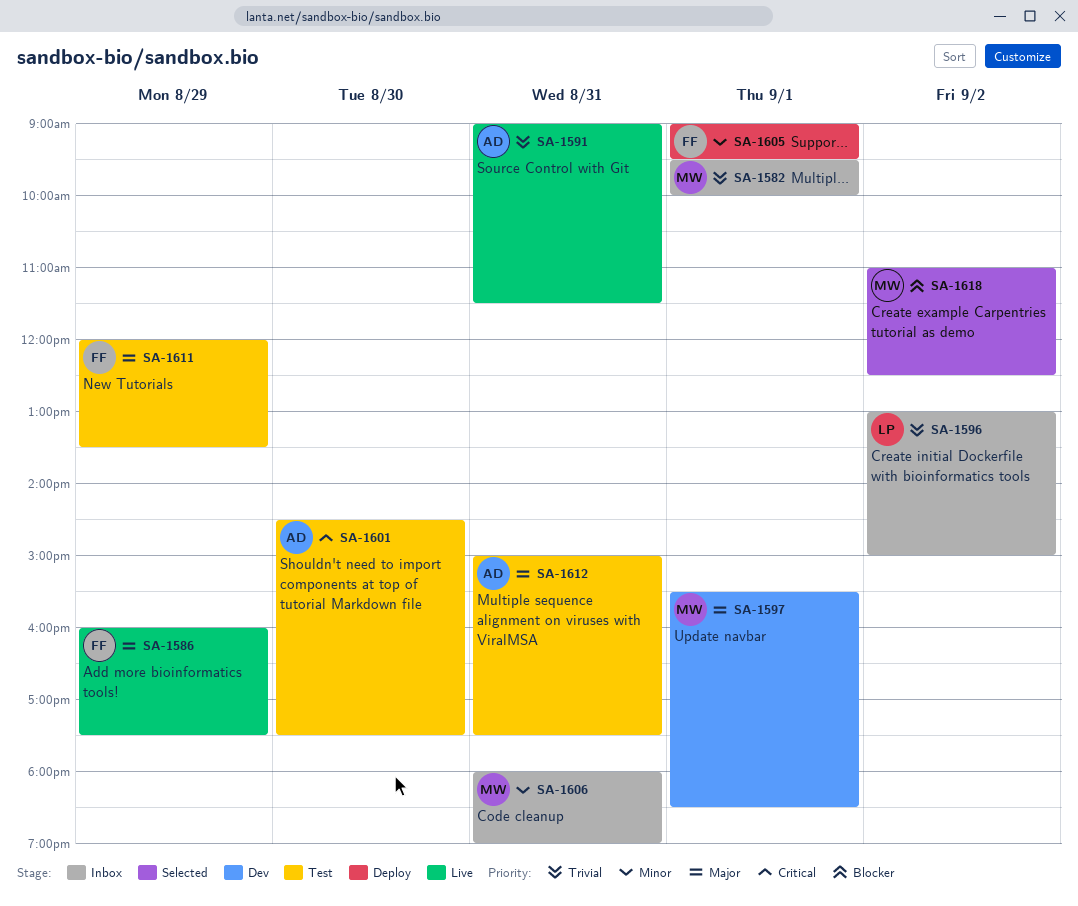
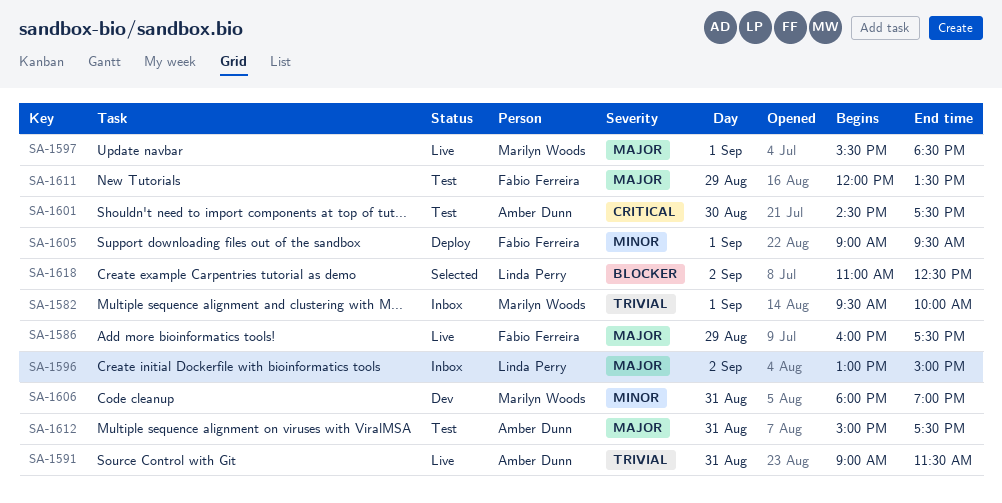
SA-1596, priority: Trivial -> Major
SA-1597, status: Dev -> Live
SA-1606, status: Inbox -> Dev
SA-1618, owner: Marilyn Woods -> Linda Perry

